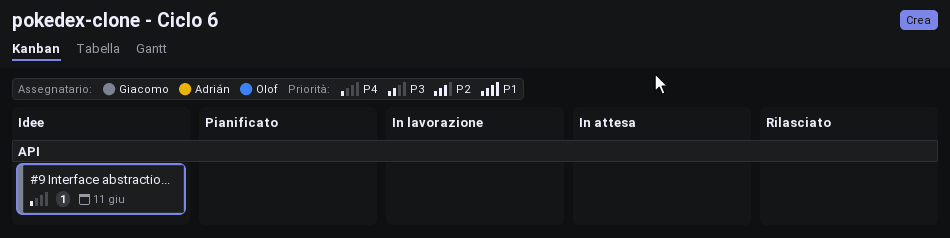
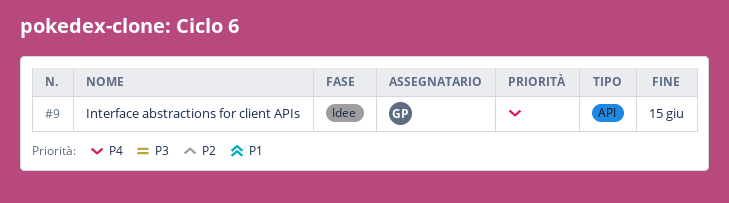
#9, due: Jun 11 -> Jun 15

